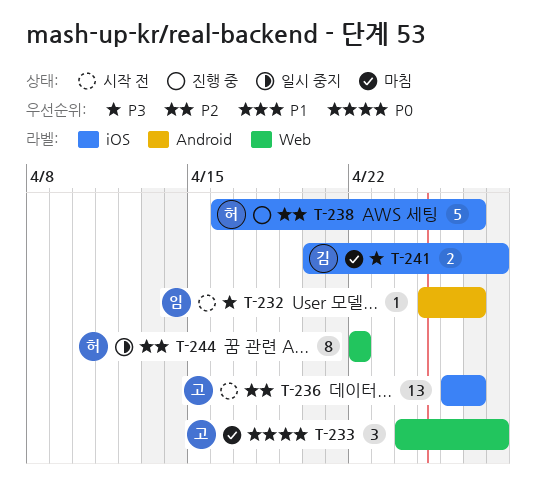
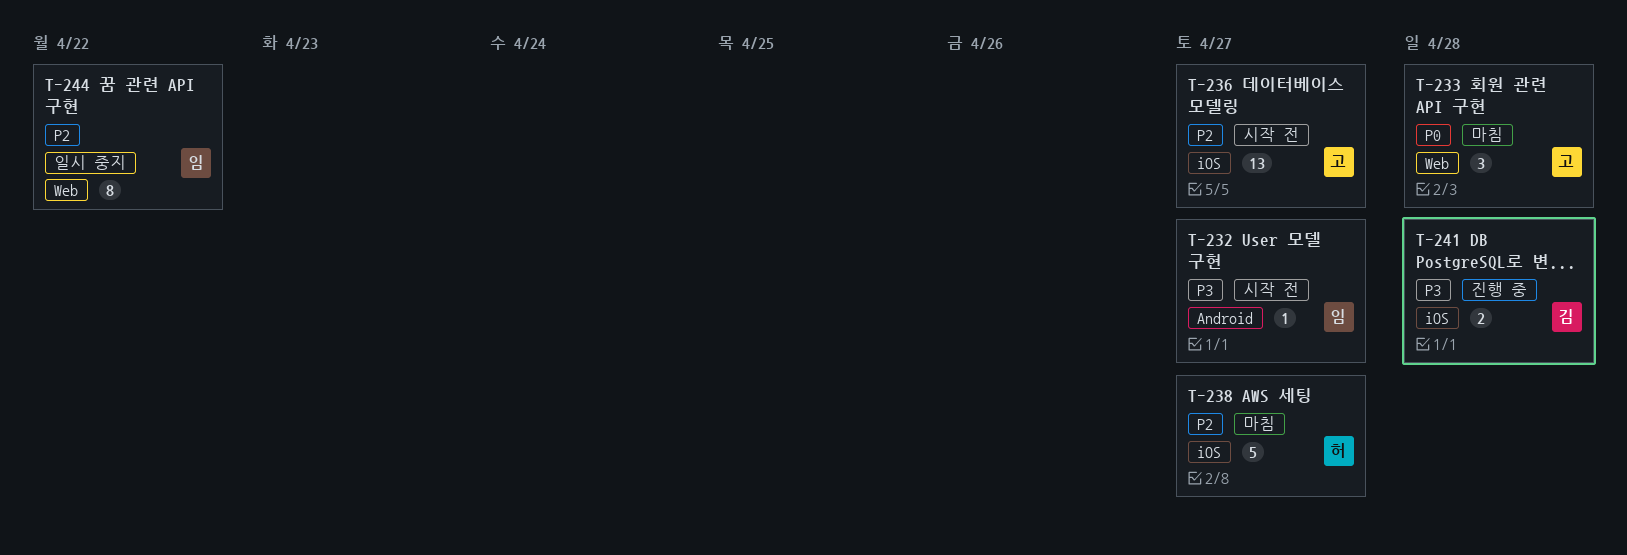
T-238, status: 진행 중 -> 마침
T-241, status: 마침 -> 진행 중
T-244, owner: 허 -> 임

